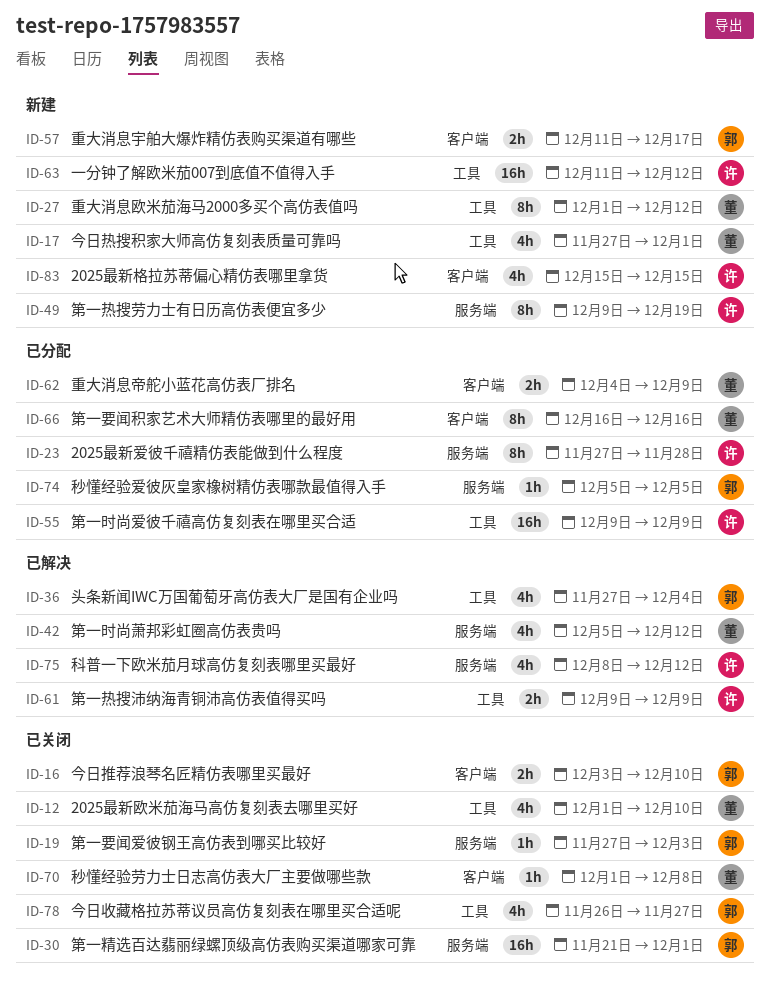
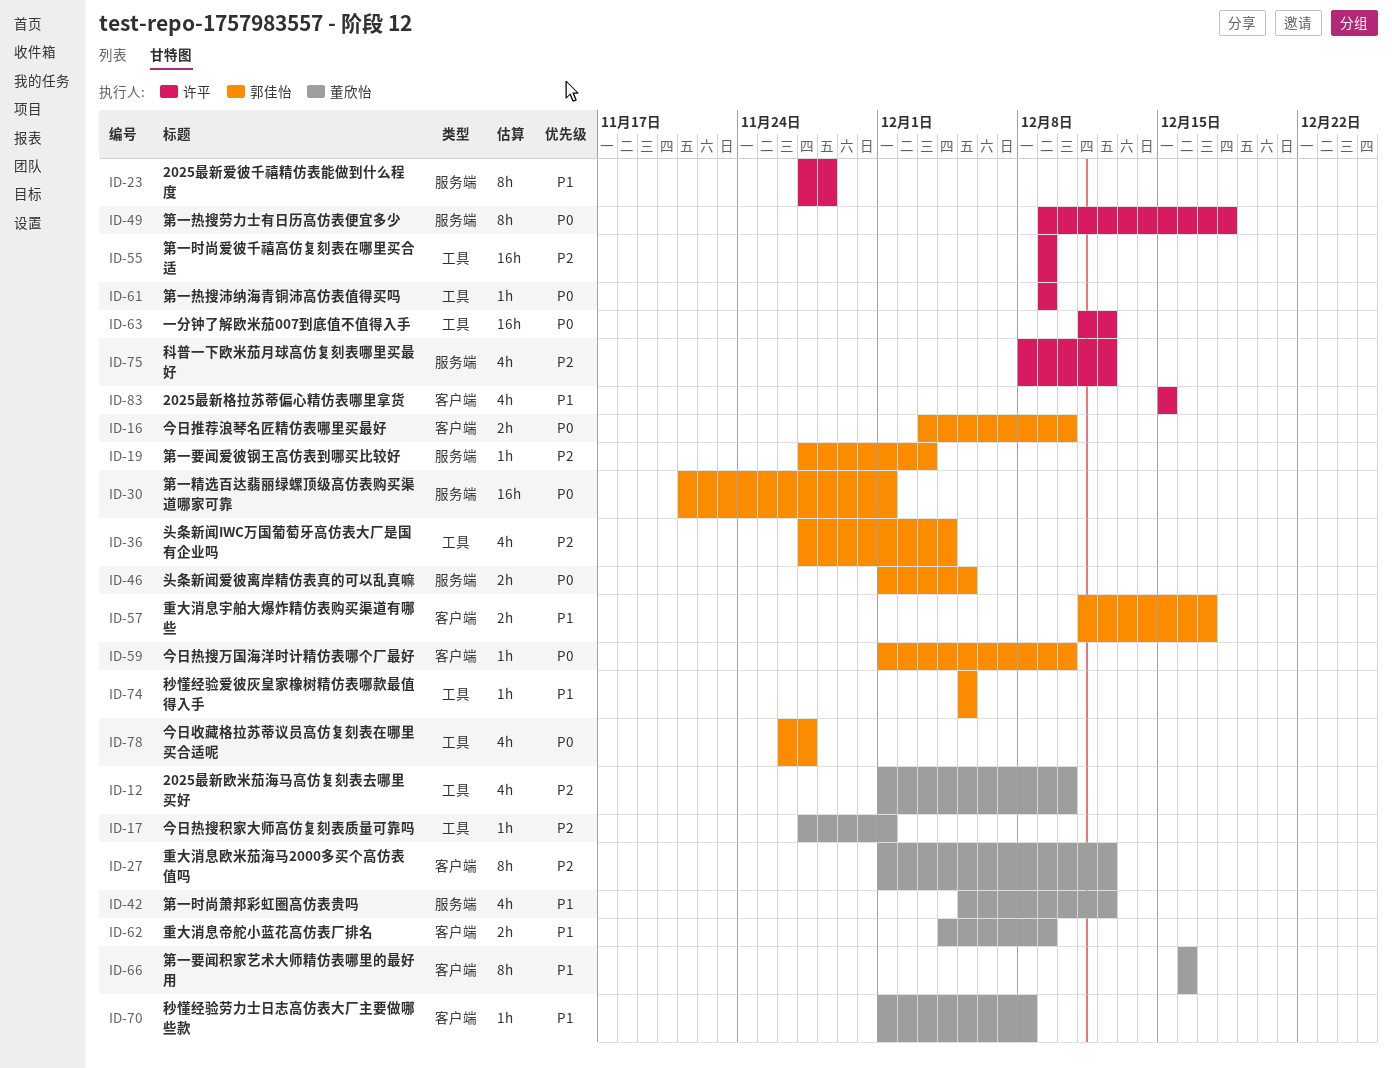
ID-17, estimate: 4h -> 1h
ID-27, label: 工具 -> 客户端
ID-46: none -> present
ID-49, due: Dec 19 -> Dec 18
ID-59: none -> present
ID-61, estimate: 2h -> 1h
ID-74, label: 服务端 -> 工具

